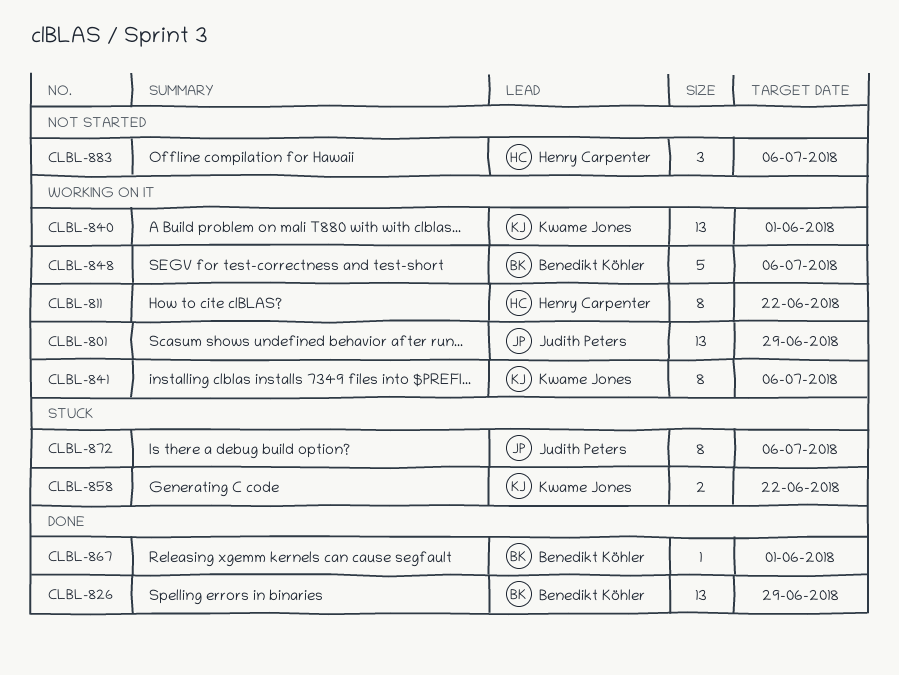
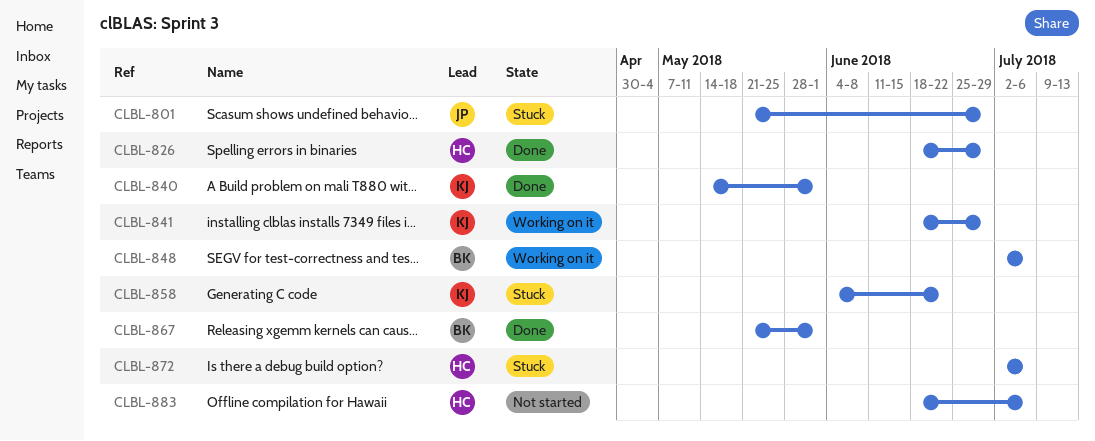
CLBL-801, status: Working on it -> Stuck
CLBL-811: present -> none
CLBL-826, owner: Benedikt Köhler -> Henry Carpenter
CLBL-840, status: Working on it -> Done
CLBL-841, due: Jul 6 -> Jun 29
CLBL-872, owner: Judith Peters -> Henry Carpenter

